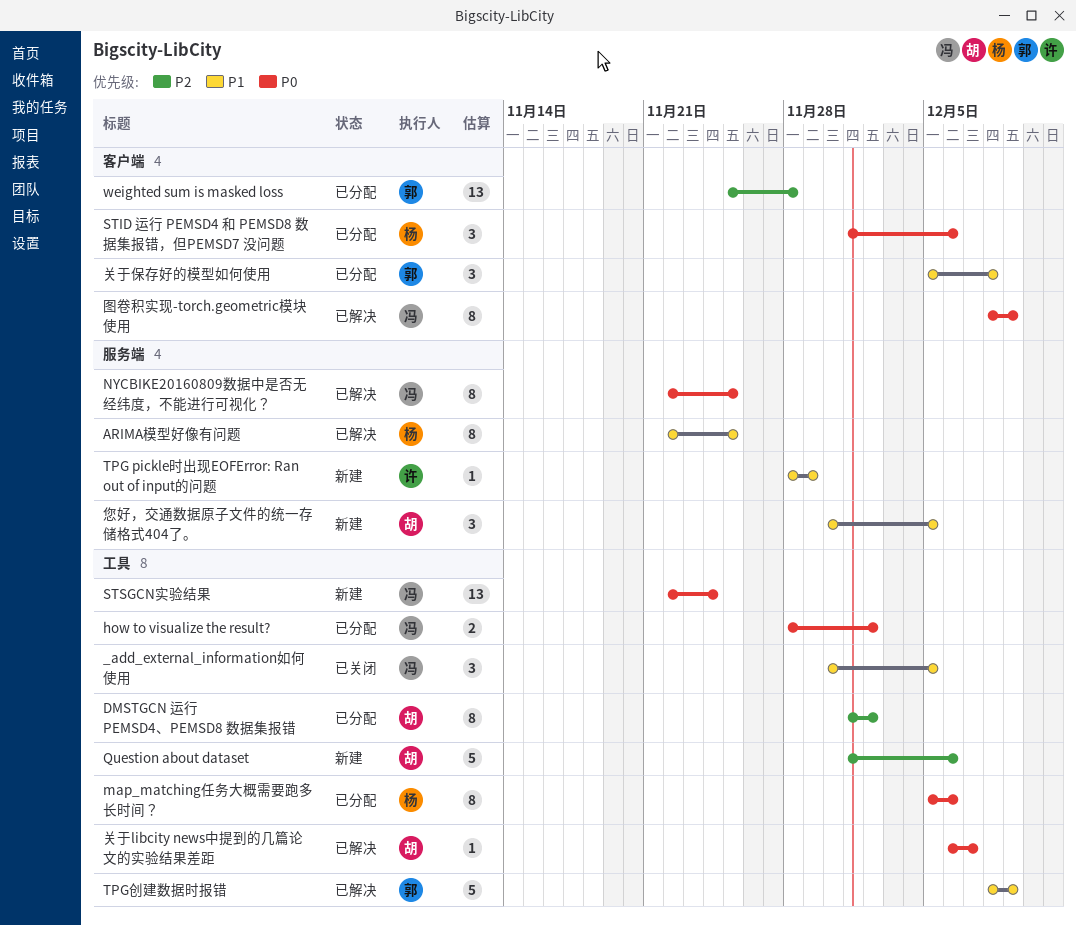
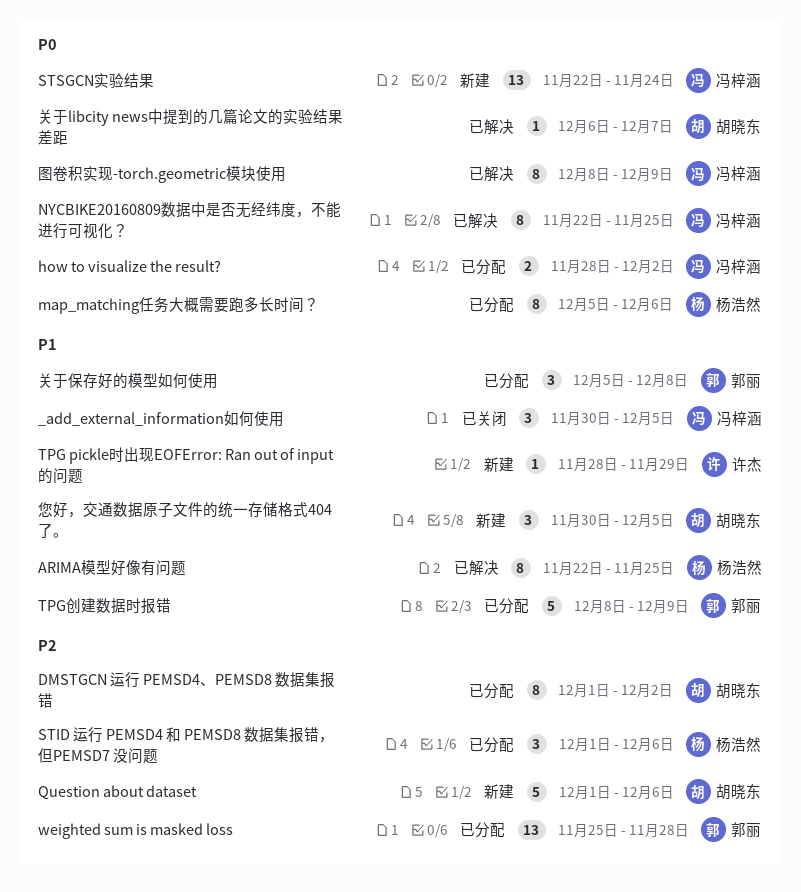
STID 运行 PEMSD4 和 PEMSD8 数据集报错，但PEMSD7 没问题, priority: P0 -> P2
TPG创建数据时报错, status: 已解决 -> 已分配

